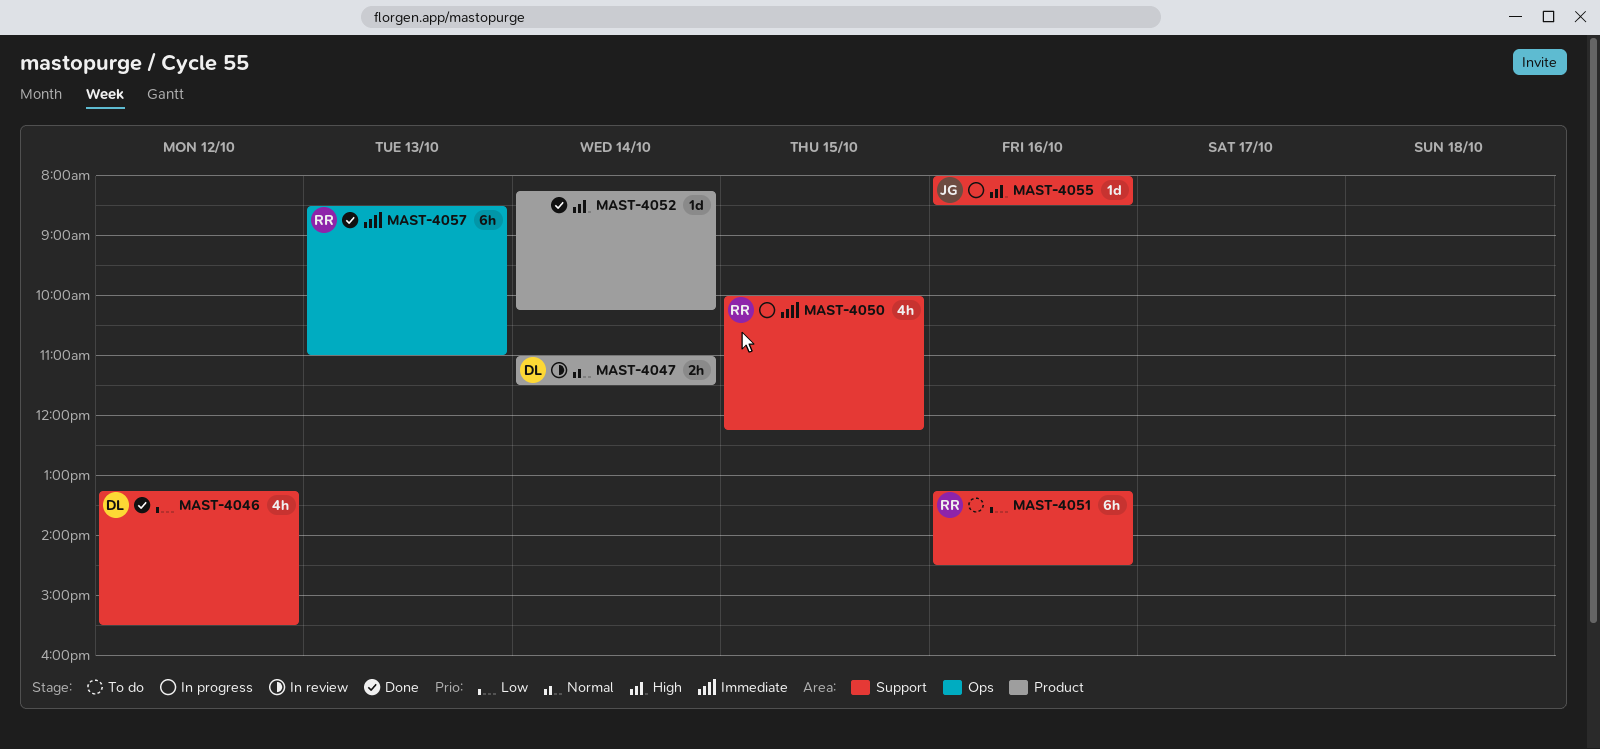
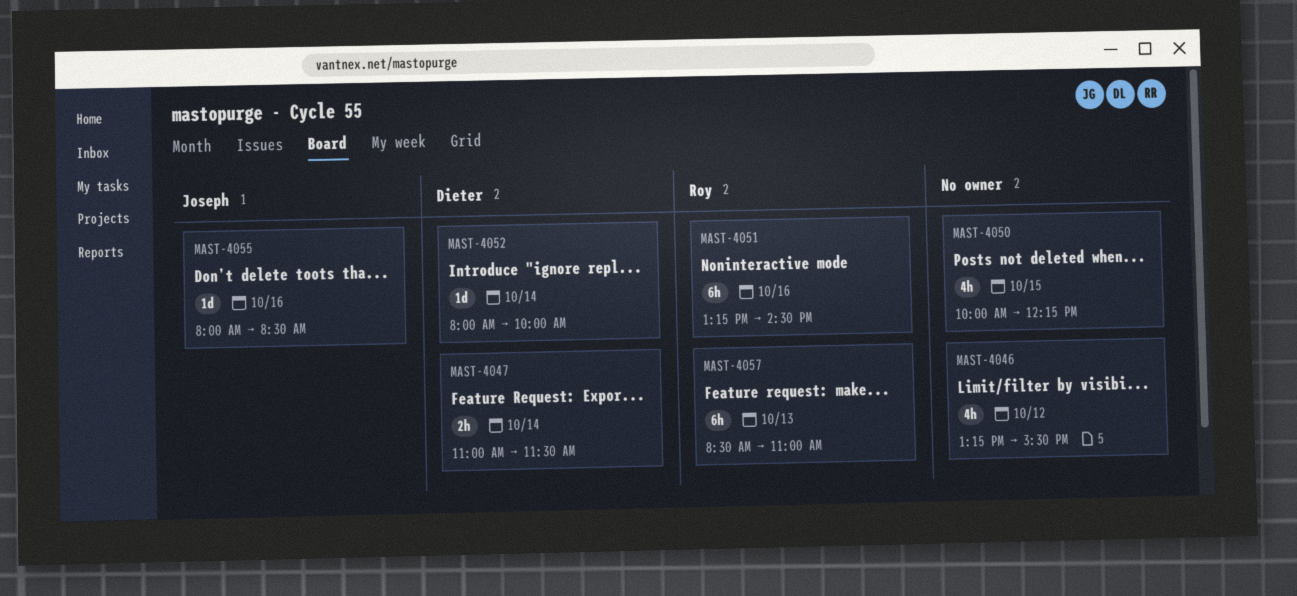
MAST-4046, owner: Dieter -> none
MAST-4050, owner: Roy -> none
MAST-4052, owner: none -> Dieter
MAST-4052, begins: 08:15 -> 08:00
MAST-4052, ends: 10:15 -> 10:00

